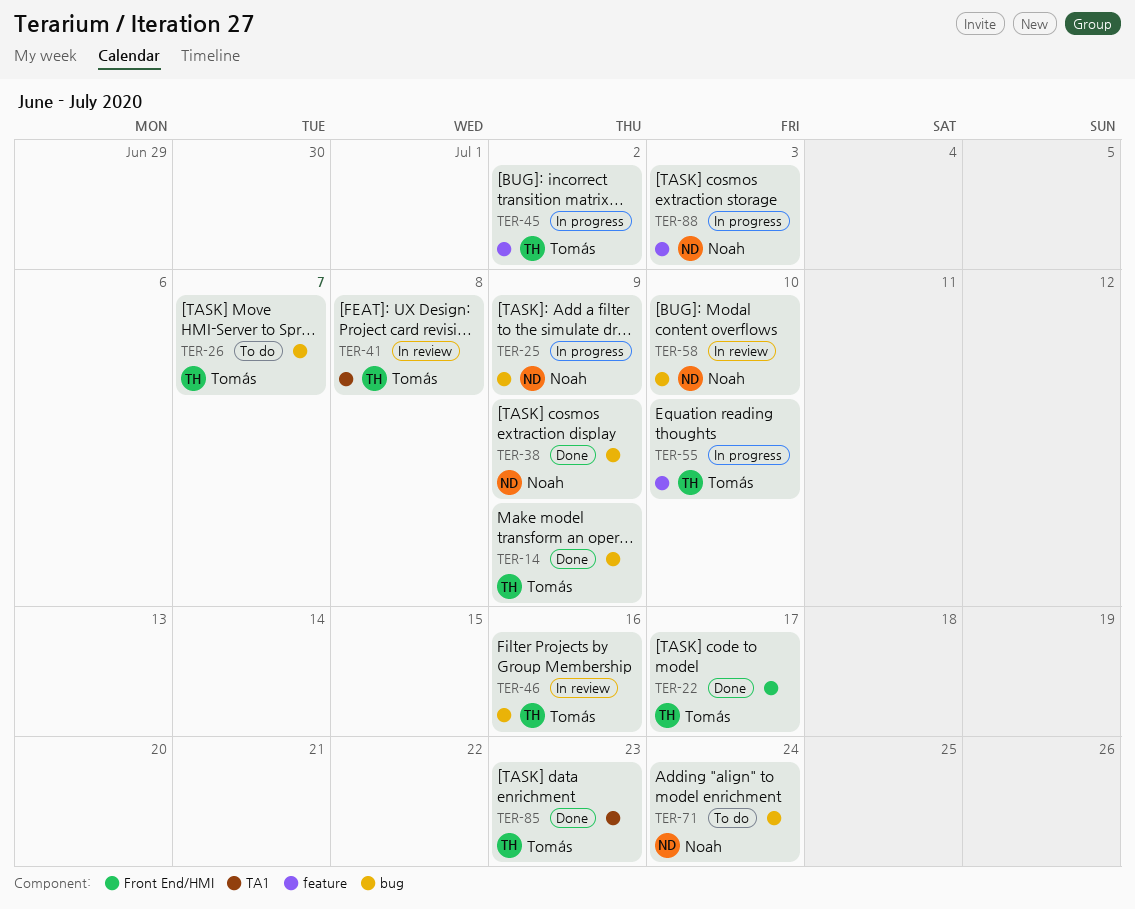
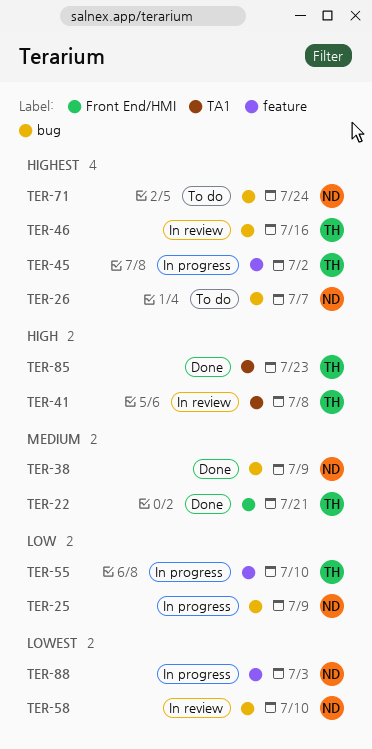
TER-14: present -> none
TER-22, due: Jul 17 -> Jul 21
TER-26, owner: Tomás -> Noah

